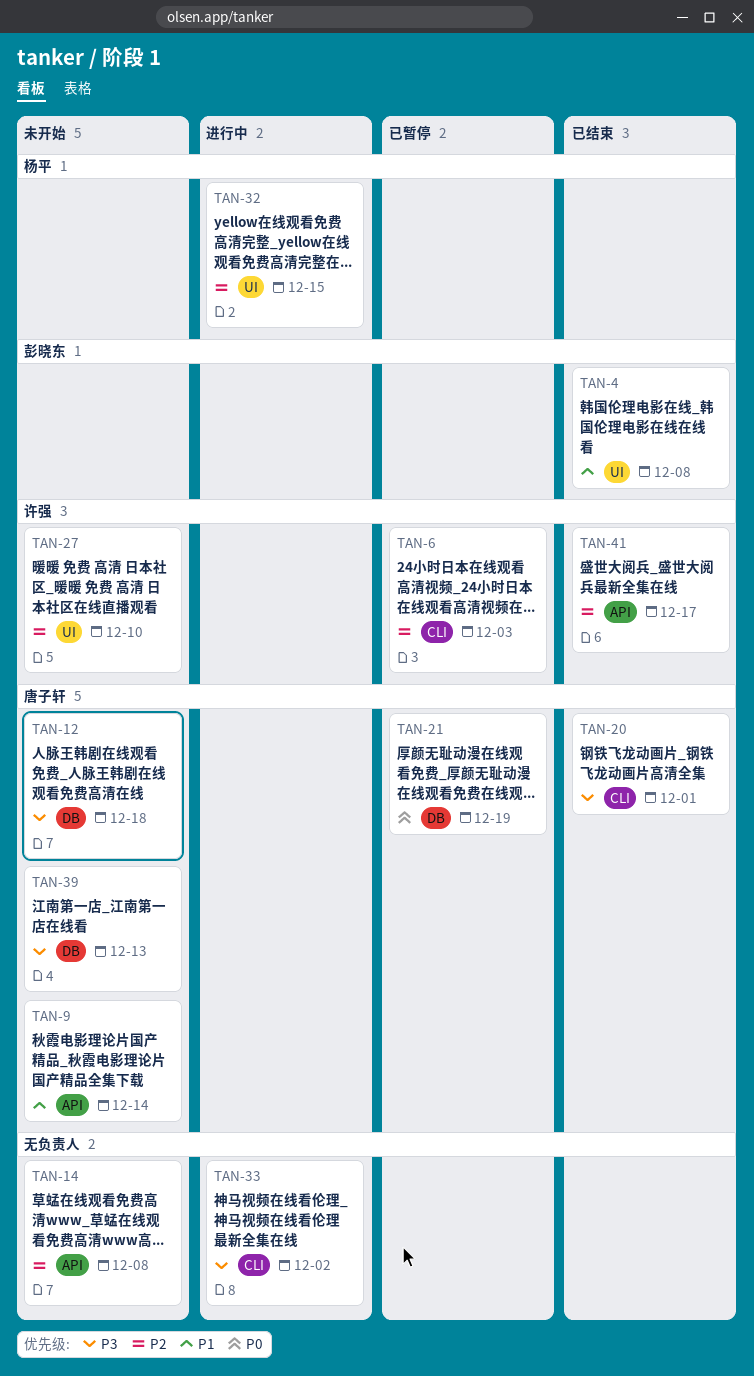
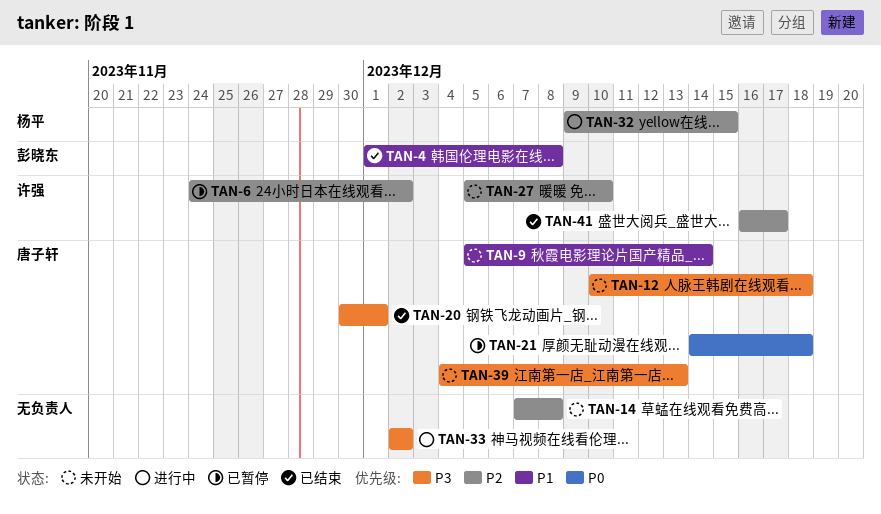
TAN-6, due: Dec 3 -> Dec 2
TAN-21, due: Dec 19 -> Dec 18

